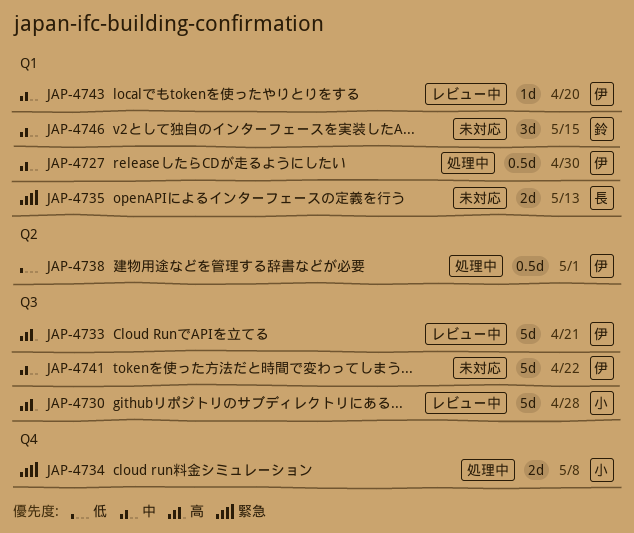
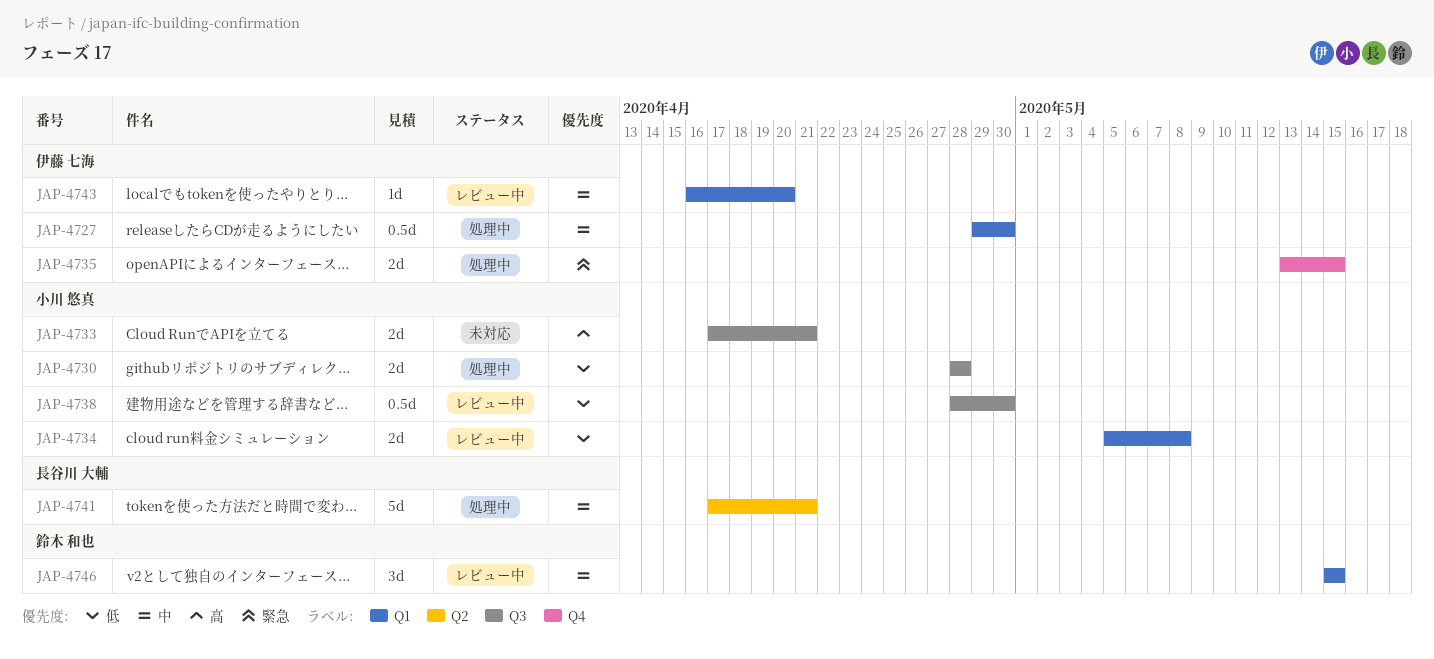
JAP-4730, status: レビュー中 -> 処理中
JAP-4730, priority: 高 -> 低
JAP-4730, estimate: 5d -> 2d
JAP-4733, status: レビュー中 -> 未対応
JAP-4733, owner: 伊藤 七海 -> 小川 悠真
JAP-4733, estimate: 5d -> 2d
JAP-4734, status: 処理中 -> レビュー中
JAP-4734, priority: 緊急 -> 低
JAP-4734, label: Q4 -> Q1
JAP-4735, status: 未対応 -> 処理中
JAP-4735, owner: 長谷川 大輔 -> 伊藤 七海
JAP-4735, label: Q1 -> Q4
JAP-4735, due: May 13 -> May 15
JAP-4738, status: 処理中 -> レビュー中
JAP-4738, owner: 伊藤 七海 -> 小川 悠真
JAP-4738, label: Q2 -> Q3
JAP-4738, due: May 1 -> Apr 30
JAP-4741, status: 未対応 -> 処理中
JAP-4741, owner: 伊藤 七海 -> 長谷川 大輔
JAP-4741, label: Q3 -> Q2
JAP-4741, due: Apr 22 -> Apr 21
JAP-4746, status: 未対応 -> レビュー中

